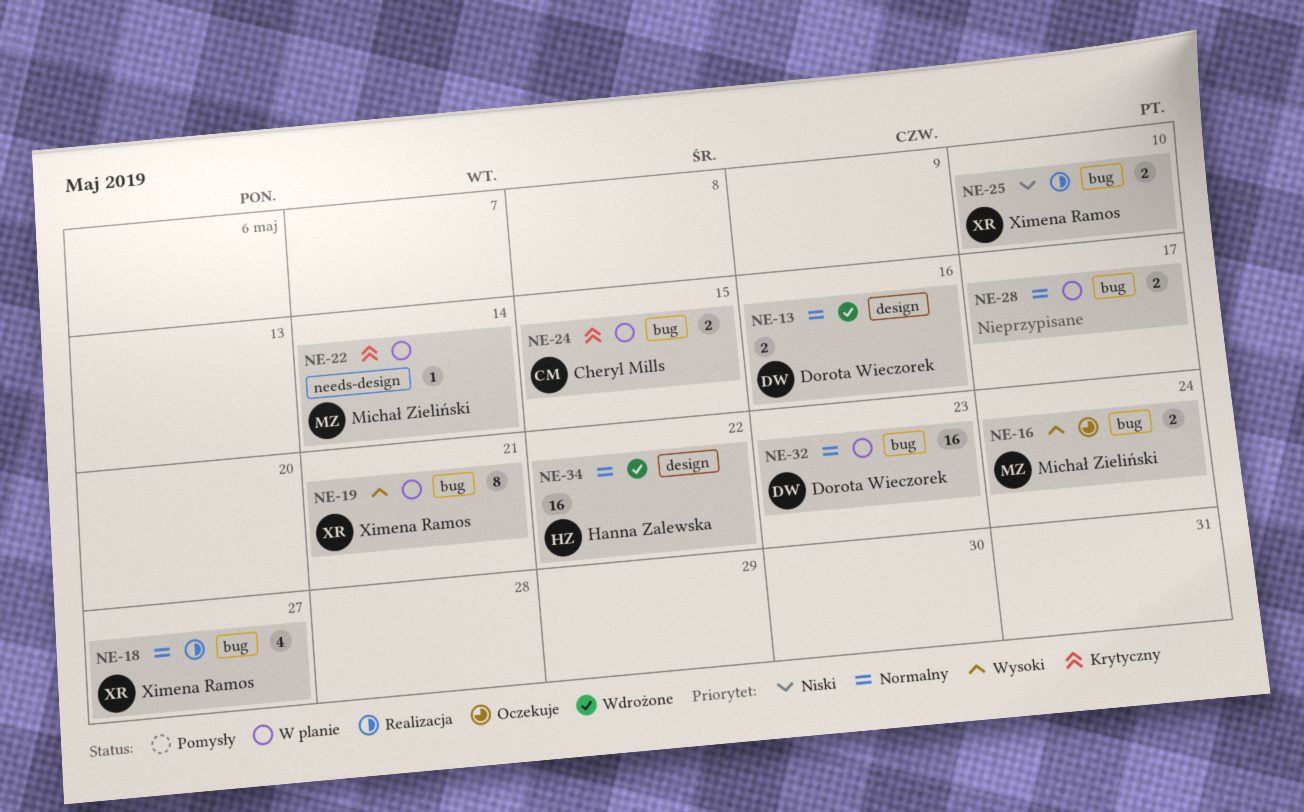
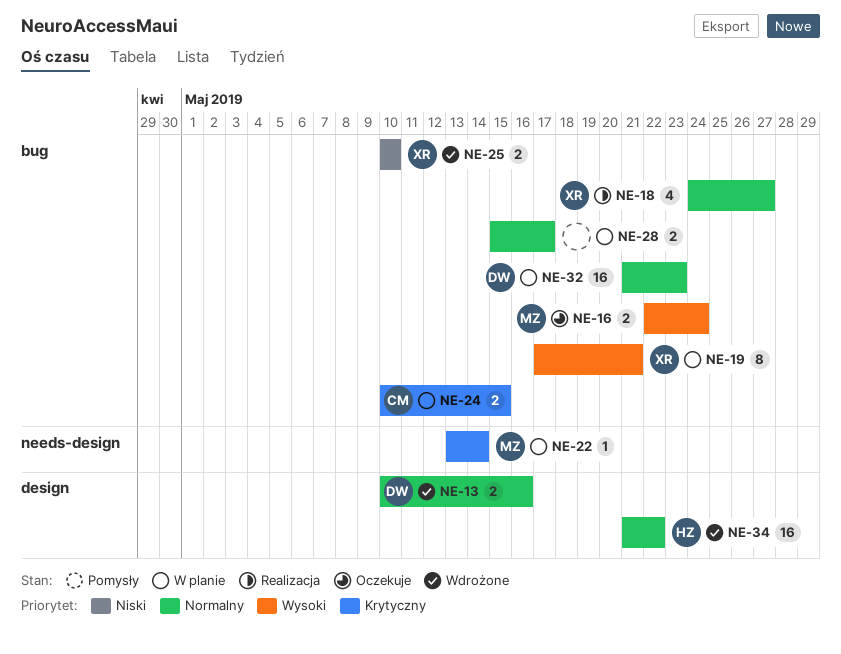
NE-25, status: Realizacja -> Wdrożone

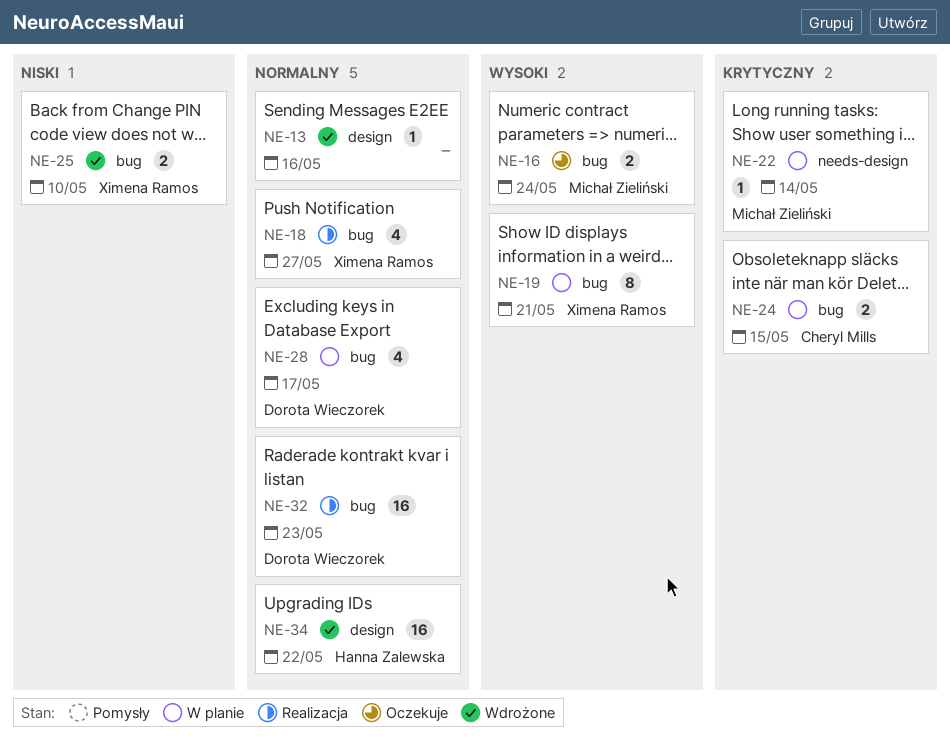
NE-13, owner: Dorota Wieczorek -> none
NE-13, estimate: 2 -> 1
NE-28, owner: none -> Dorota Wieczorek
NE-28, estimate: 2 -> 4
NE-32, status: W planie -> Realizacja

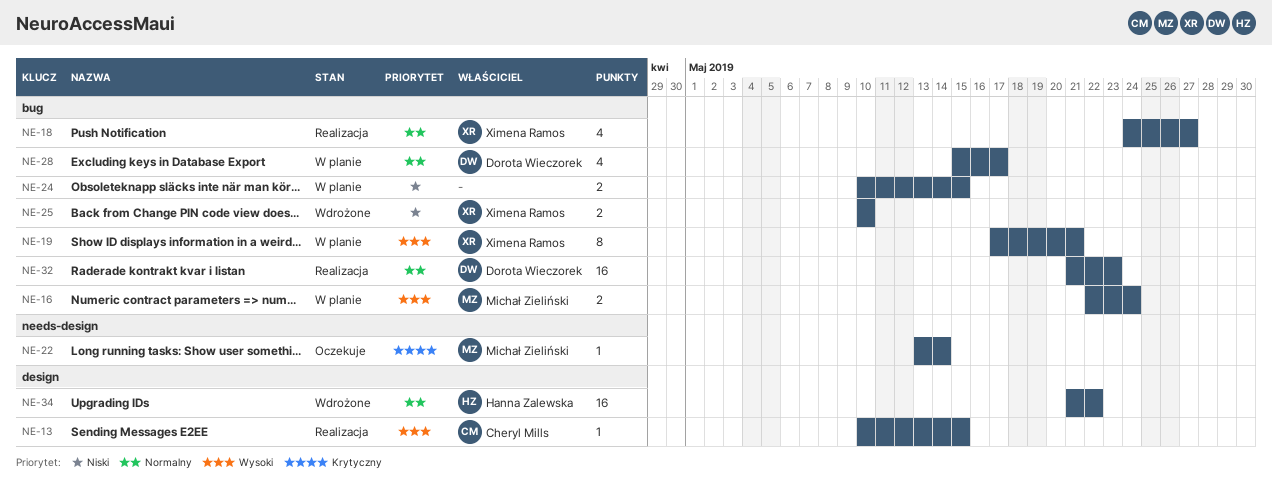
NE-13, status: Wdrożone -> Realizacja
NE-13, owner: none -> Cheryl Mills
NE-13, priority: Normalny -> Wysoki
NE-13, due: May 16 -> May 15
NE-16, status: Oczekuje -> W planie
NE-22, status: W planie -> Oczekuje
NE-24, owner: Cheryl Mills -> none
NE-24, priority: Krytyczny -> Niski

